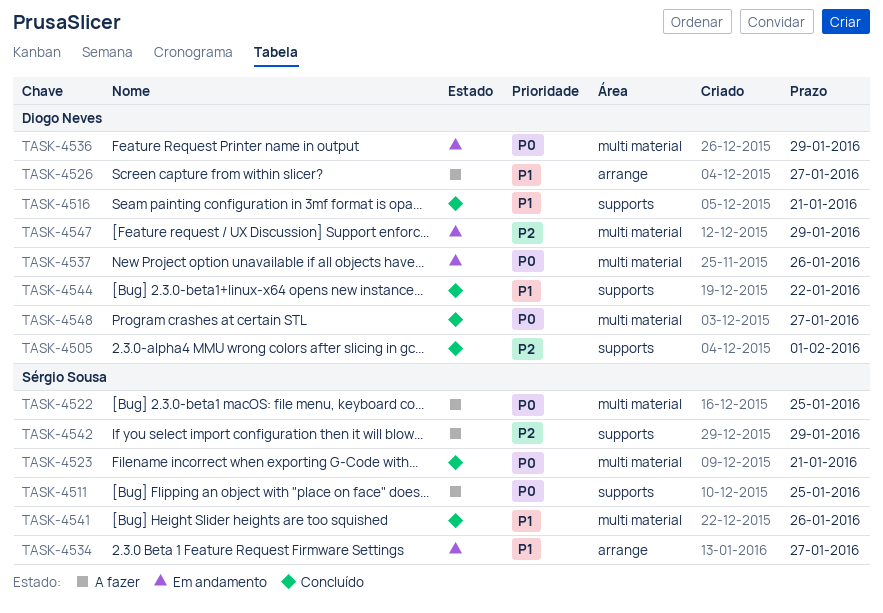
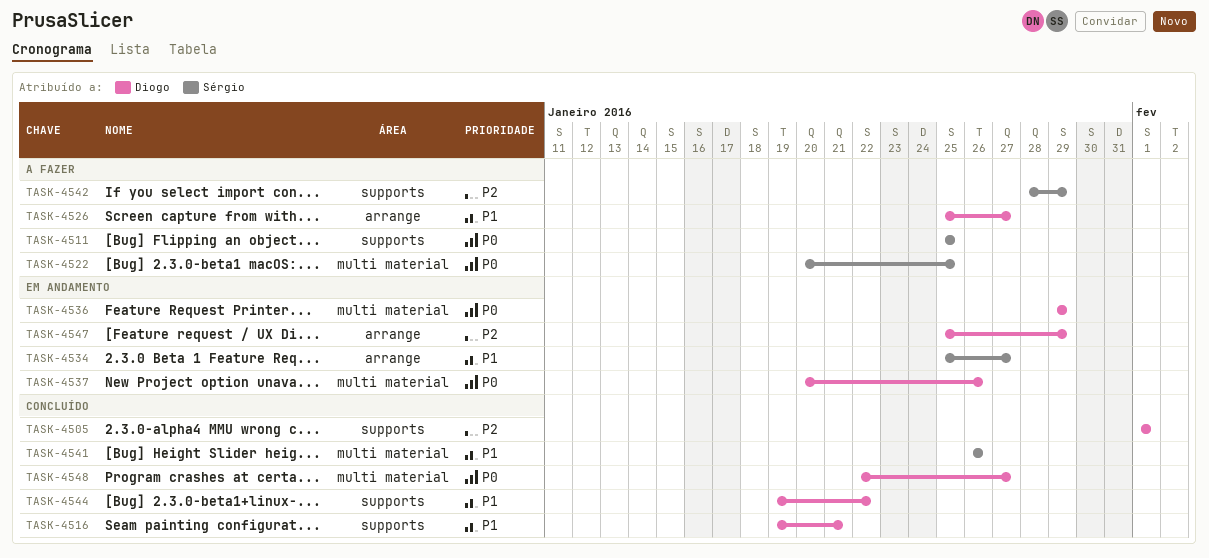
TASK-4523: present -> none
TASK-4547, label: multi material -> arrange

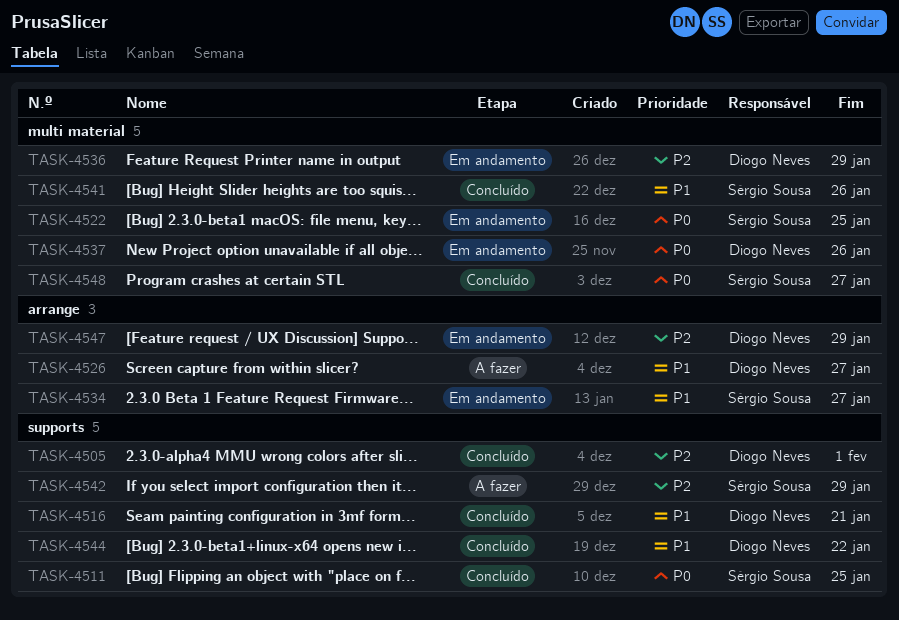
TASK-4511, status: A fazer -> Concluído
TASK-4522, status: A fazer -> Em andamento
TASK-4536, priority: P0 -> P2
TASK-4548, owner: Diogo Neves -> Sérgio Sousa

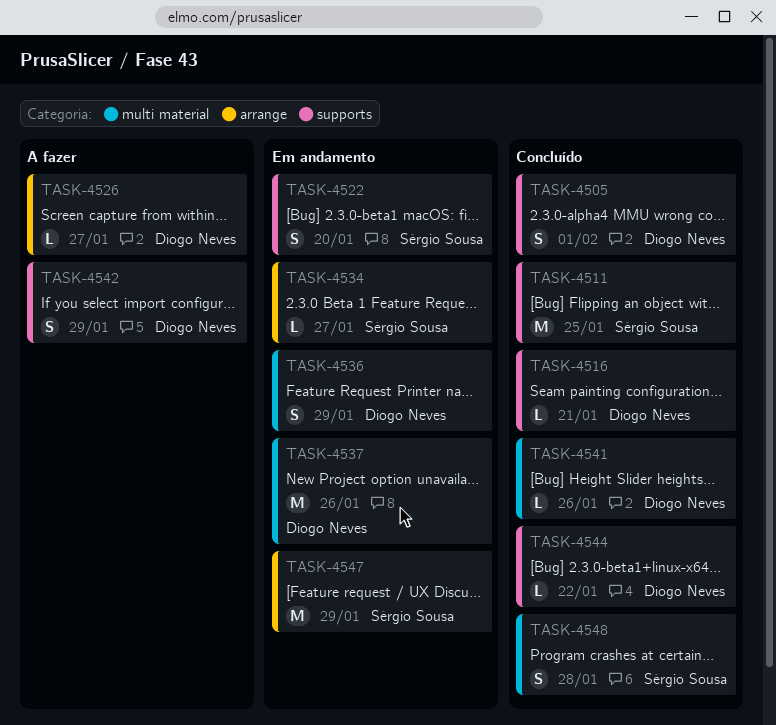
TASK-4522, label: multi material -> supports
TASK-4522, due: Jan 25 -> Jan 20
TASK-4541, owner: Sérgio Sousa -> Diogo Neves
TASK-4542, owner: Sérgio Sousa -> Diogo Neves
TASK-4547, owner: Diogo Neves -> Sérgio Sousa
TASK-4548, due: Jan 27 -> Jan 28

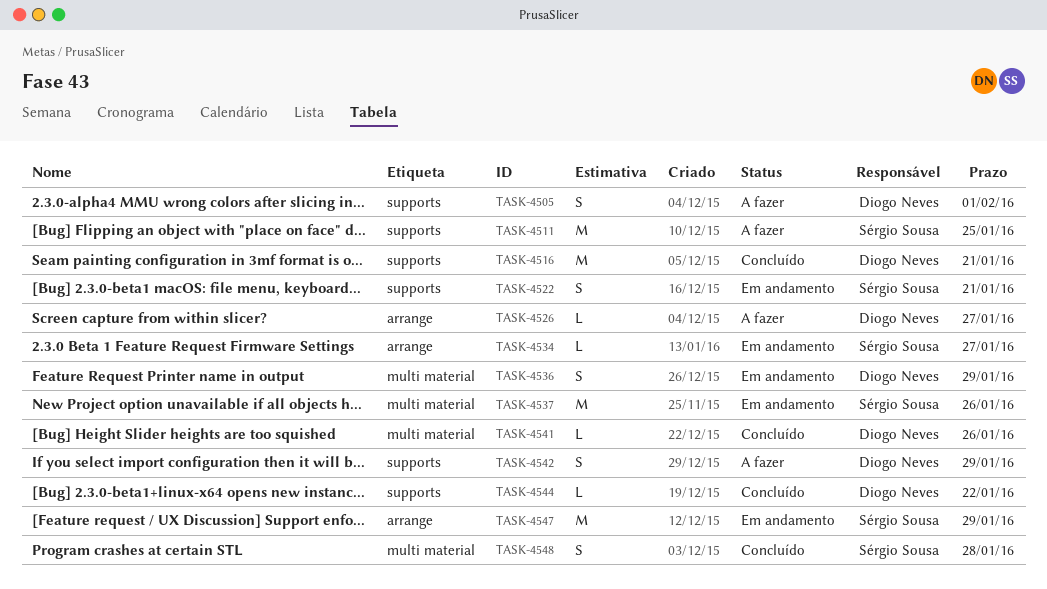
TASK-4505, status: Concluído -> A fazer
TASK-4511, status: Concluído -> A fazer
TASK-4516, estimate: L -> M
TASK-4522, due: Jan 20 -> Jan 21
TASK-4537, owner: Diogo Neves -> Sérgio Sousa

